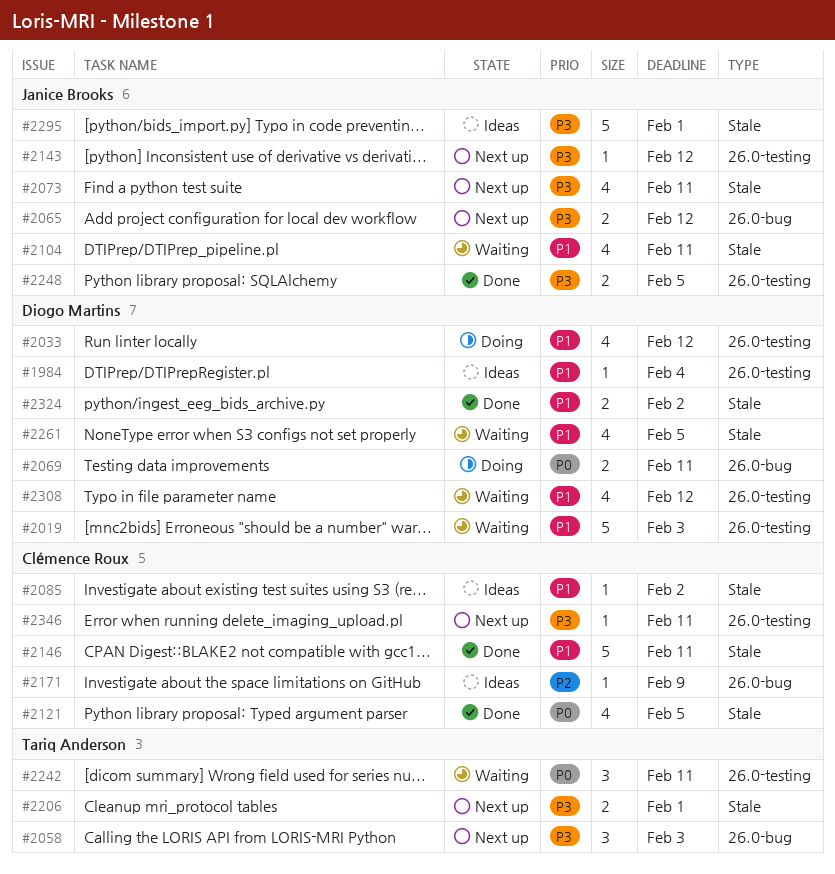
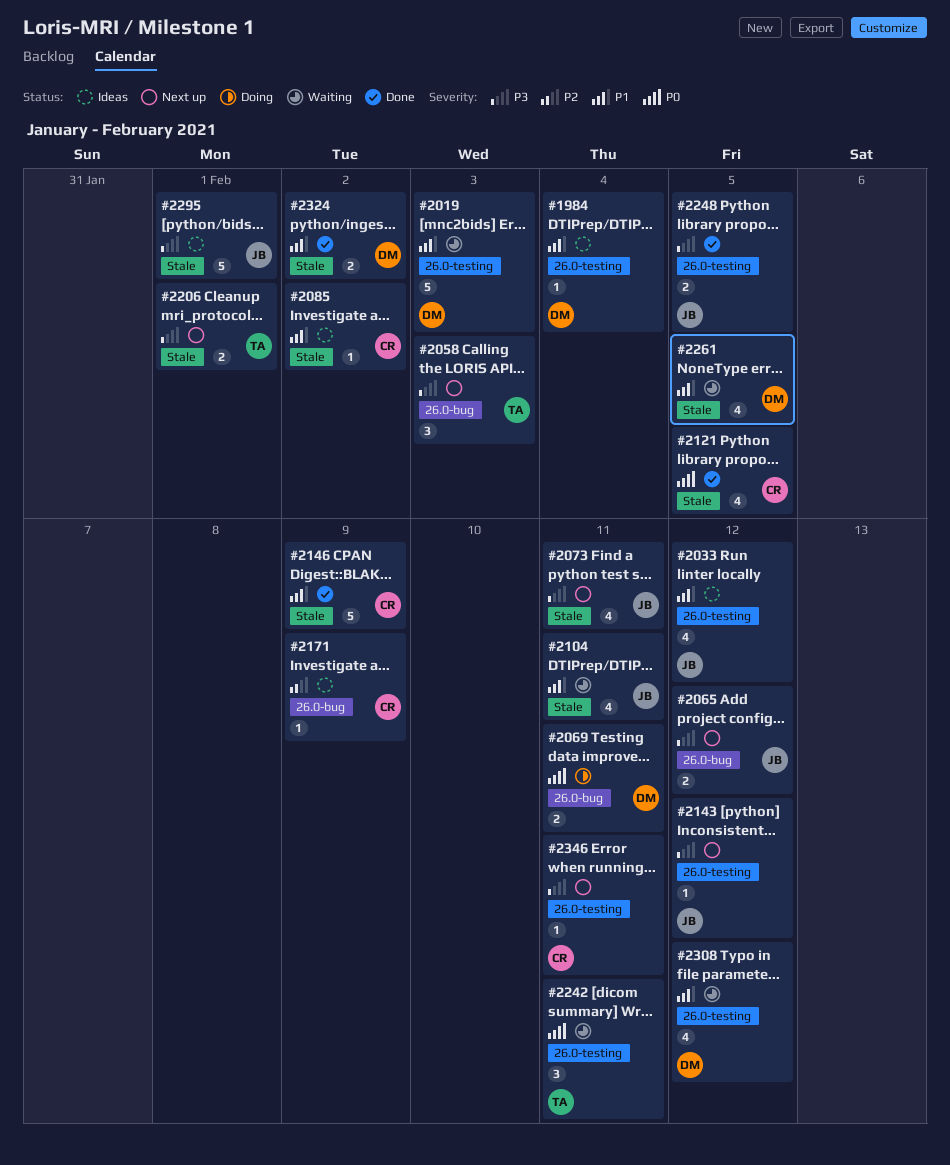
#2033, status: Doing -> Ideas
#2033, owner: Diogo Martins -> Janice Brooks
#2146, due: Feb 11 -> Feb 9

